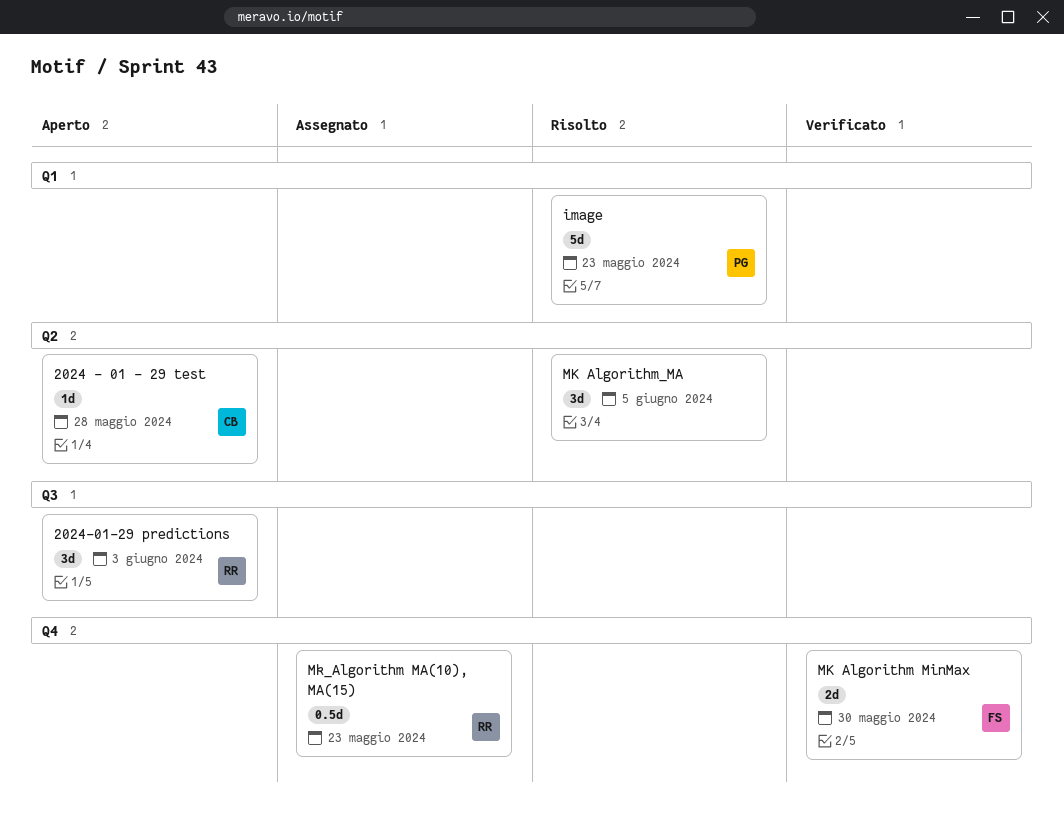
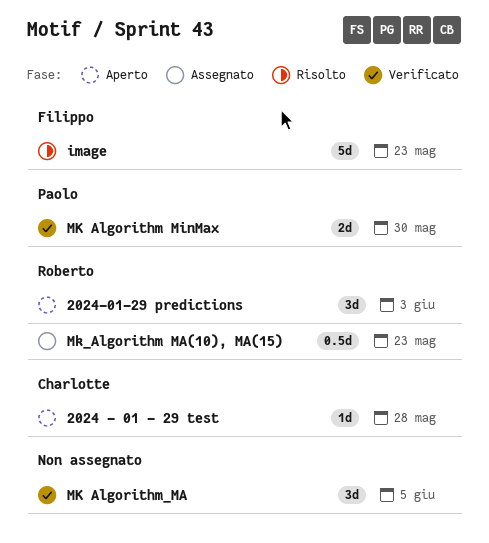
image, owner: Paolo -> Filippo
MK Algorithm MinMax, owner: Filippo -> Paolo
MK Algorithm_MA, status: Risolto -> Verificato

